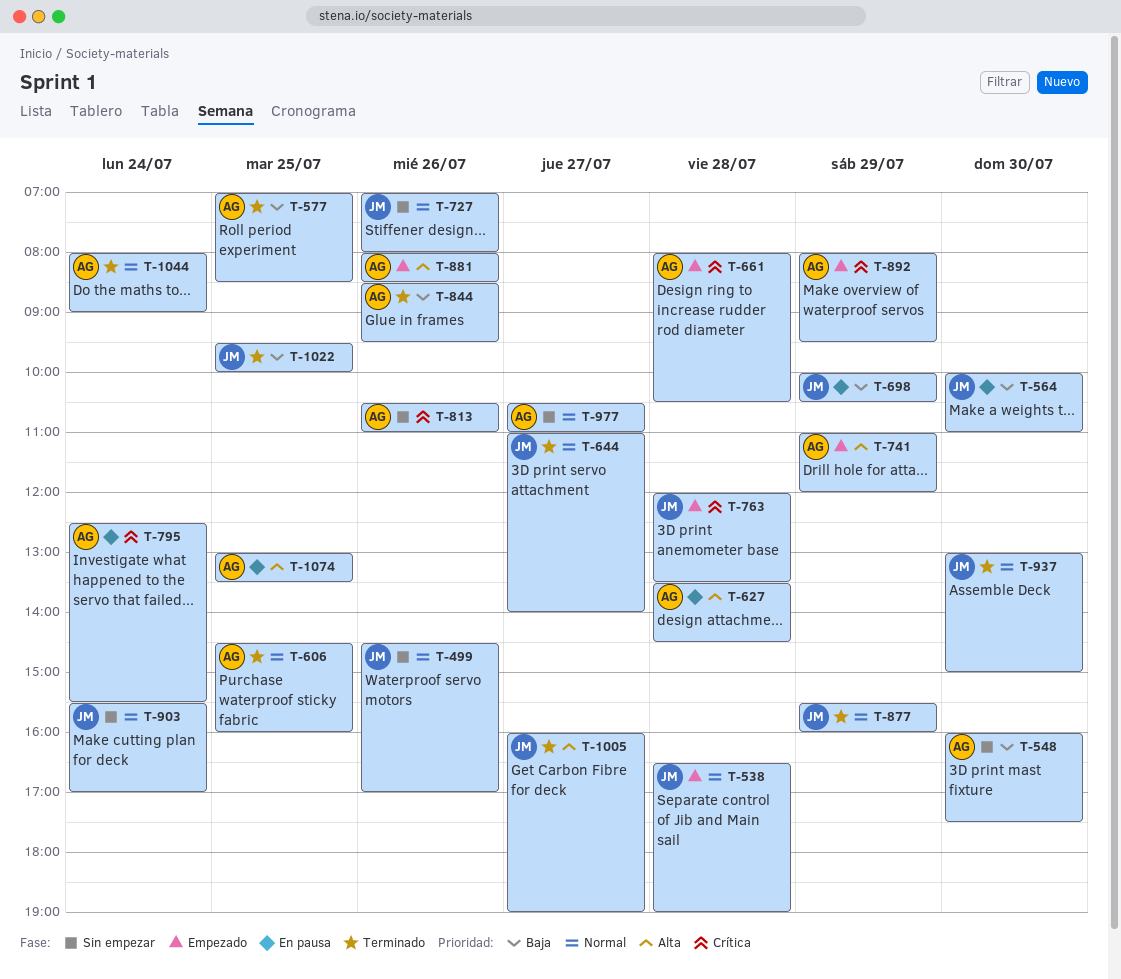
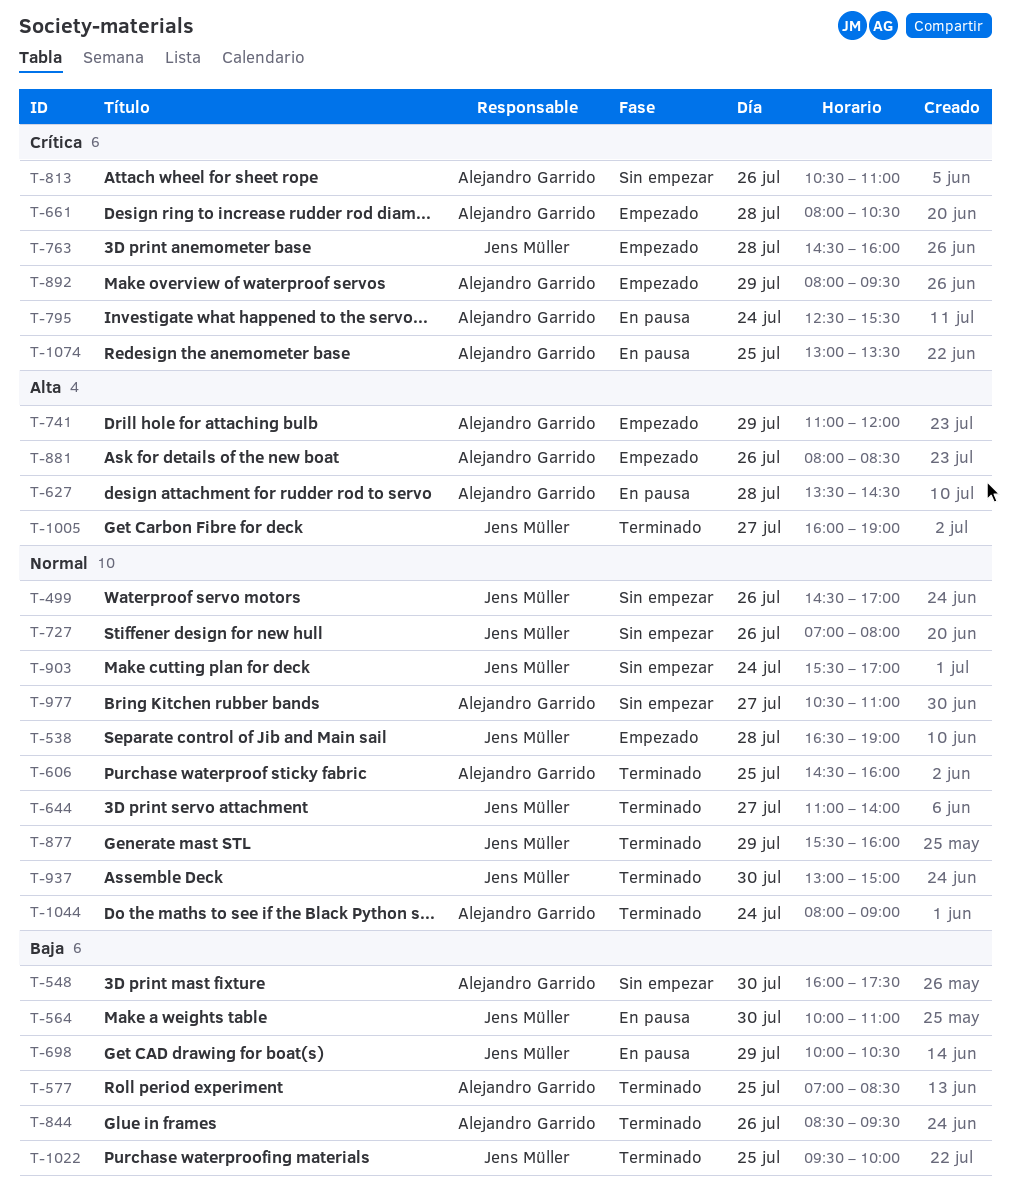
T-763, begins: 12:00 -> 14:30
T-763, ends: 13:30 -> 16:00
T-1074, priority: Alta -> Crítica

